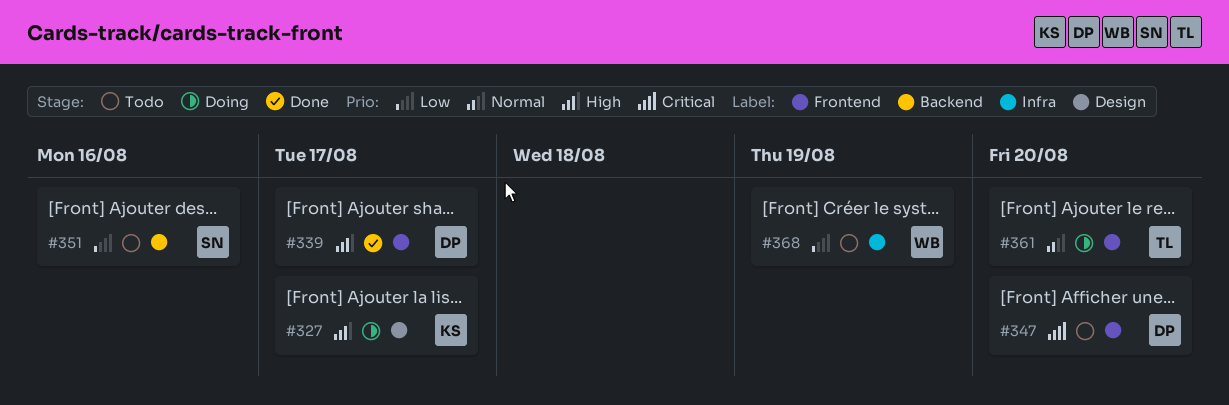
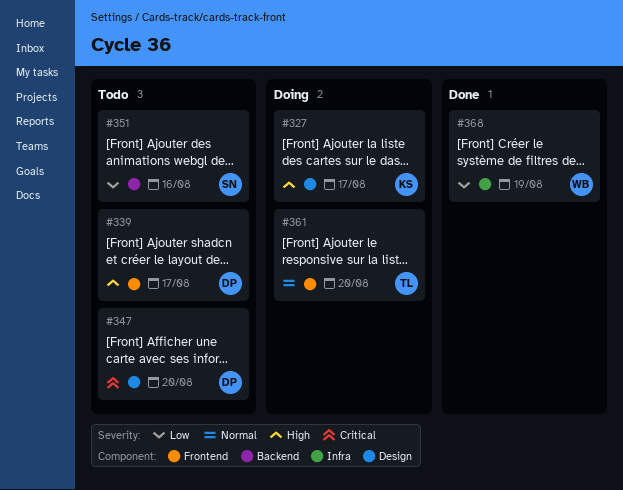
#339, status: Done -> Todo
#347, label: Frontend -> Design
#368, status: Todo -> Done

